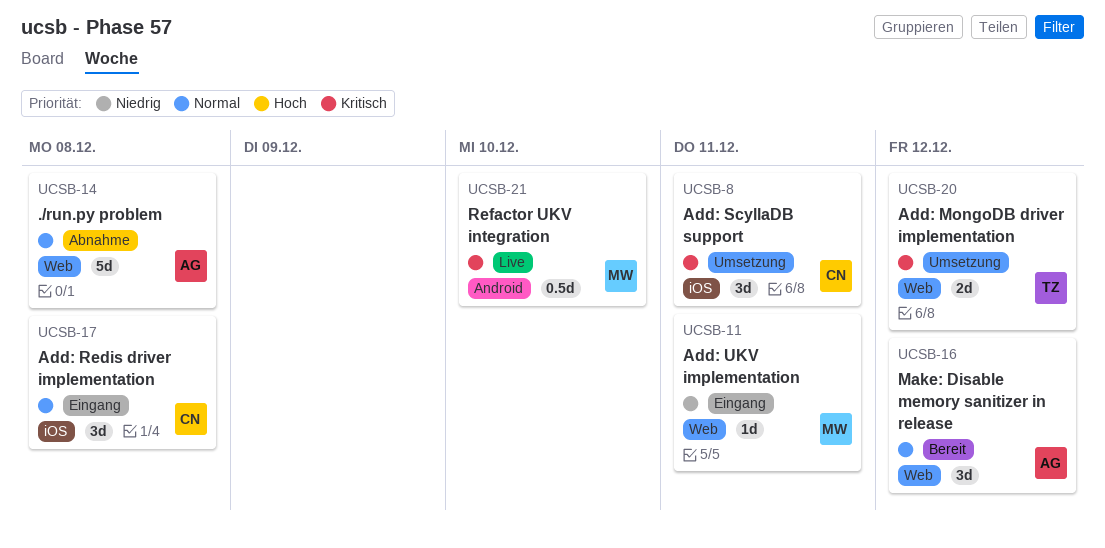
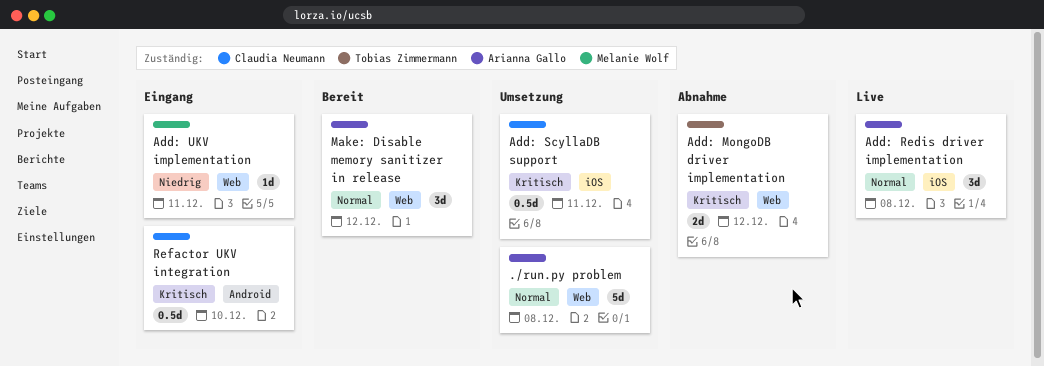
./run.py problem, status: Abnahme -> Umsetzung
Add: MongoDB driver implementation, status: Umsetzung -> Abnahme
Add: Redis driver implementation, status: Eingang -> Live
Add: Redis driver implementation, owner: Claudia Neumann -> Arianna Gallo
Add: ScyllaDB support, estimate: 3d -> 0.5d
Refactor UKV integration, status: Live -> Eingang
Refactor UKV integration, owner: Melanie Wolf -> Claudia Neumann

